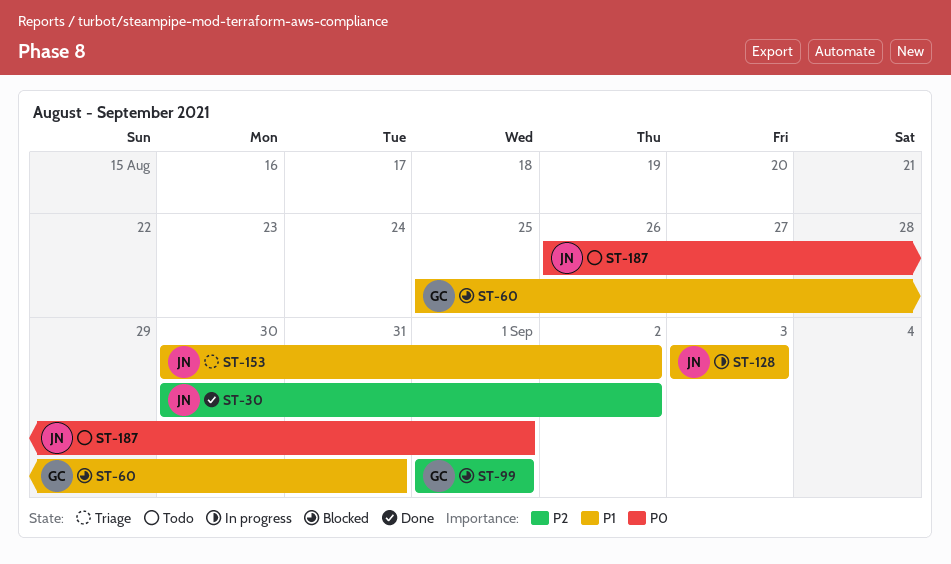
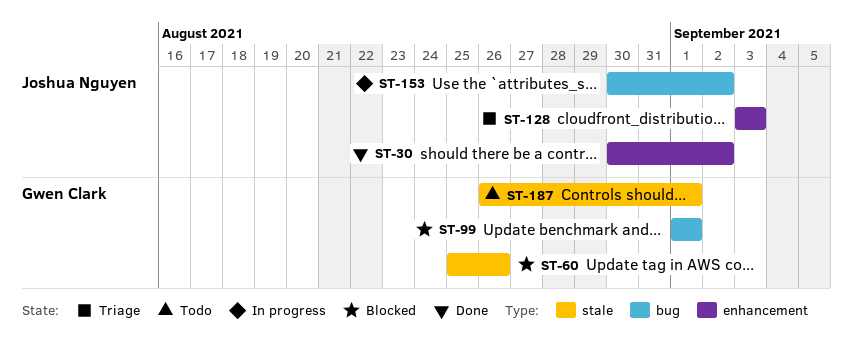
ST-60, due: Aug 31 -> Aug 26
ST-128, status: In progress -> Triage
ST-153, status: Triage -> In progress
ST-187, owner: Joshua Nguyen -> Gwen Clark

